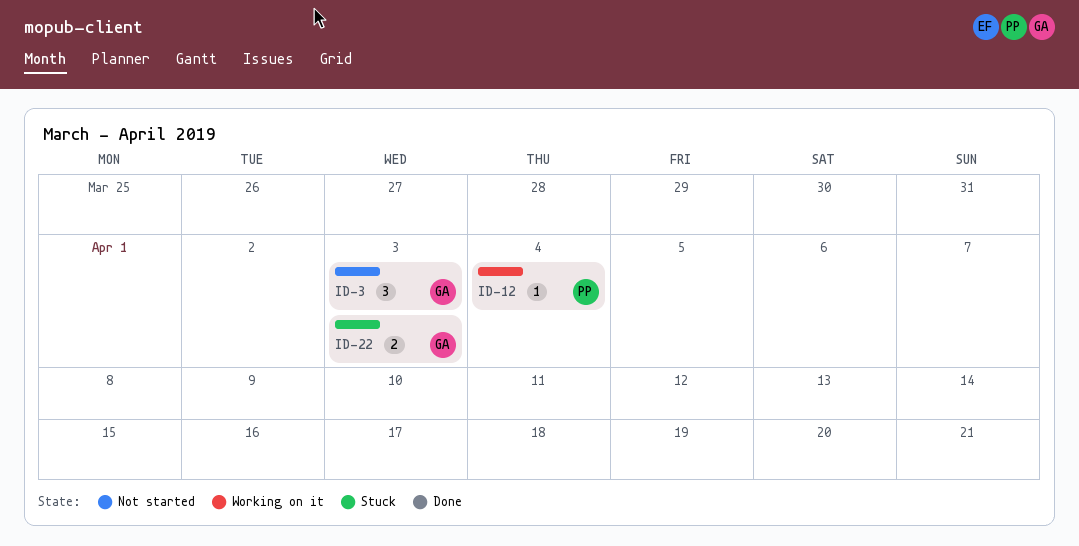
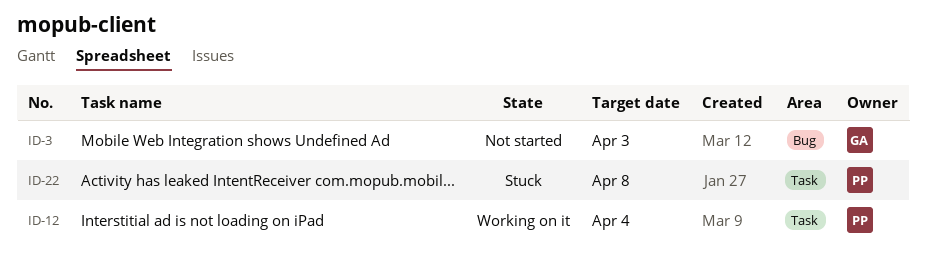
ID-22, owner: GA -> PP
ID-22, due: Apr 3 -> Apr 8

